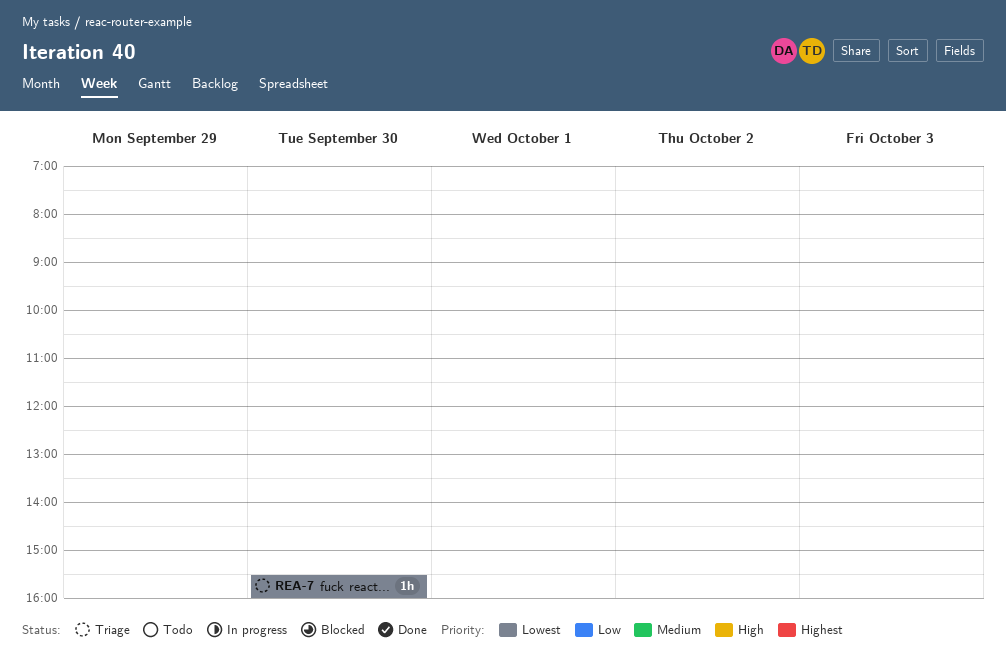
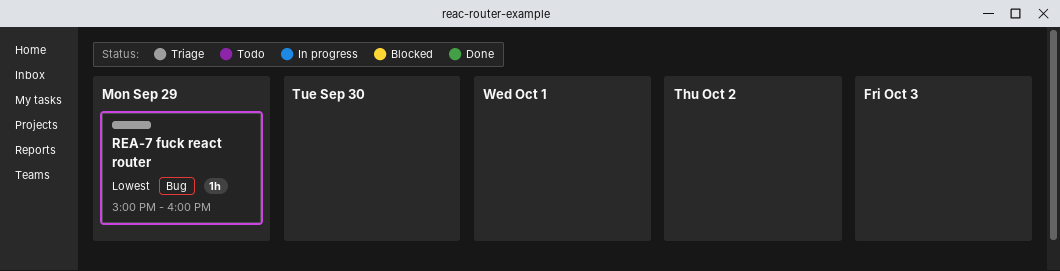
REA-7, day: Sep 30 -> Sep 29
REA-7, begins: 15:30 -> 15:00

